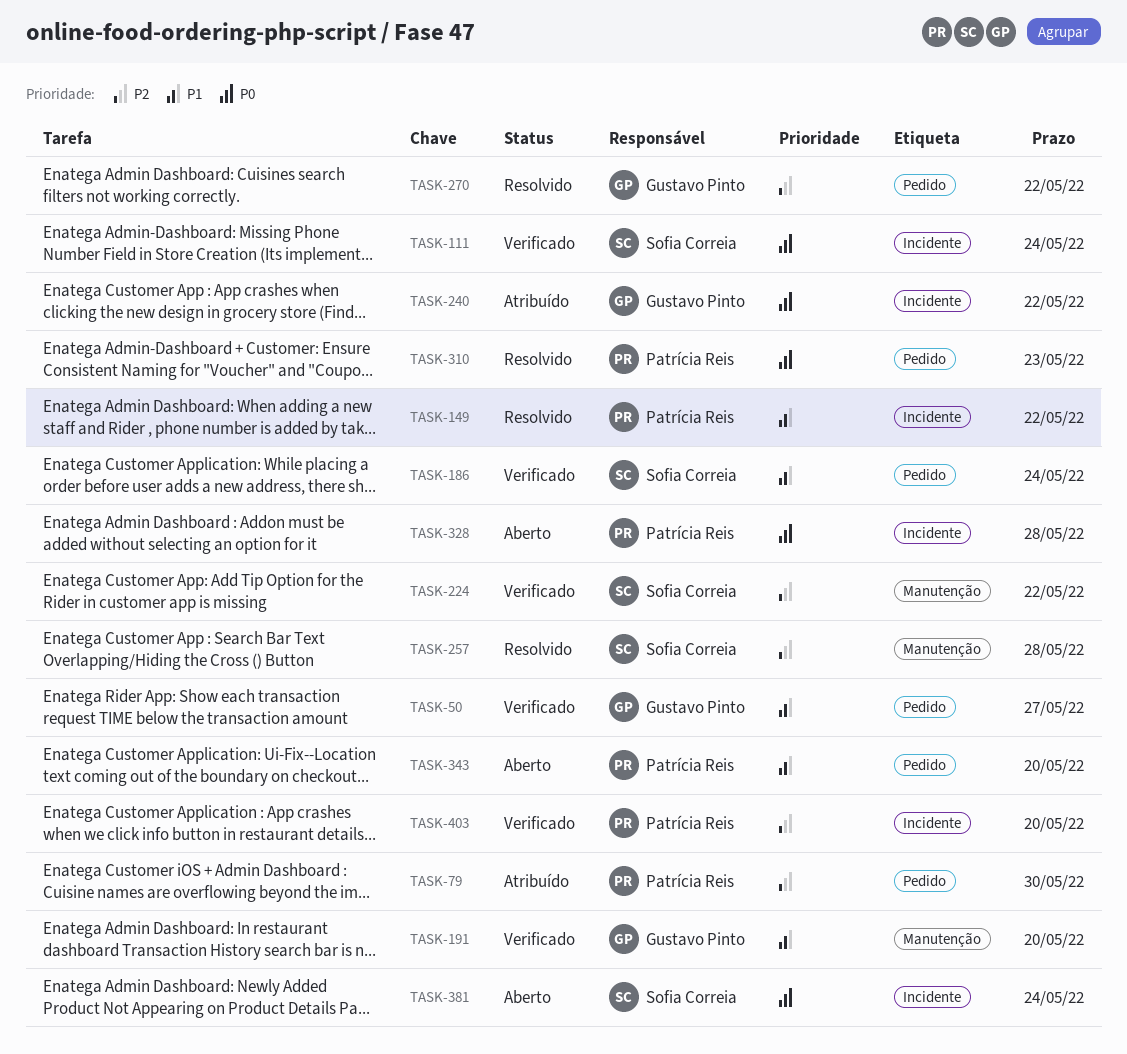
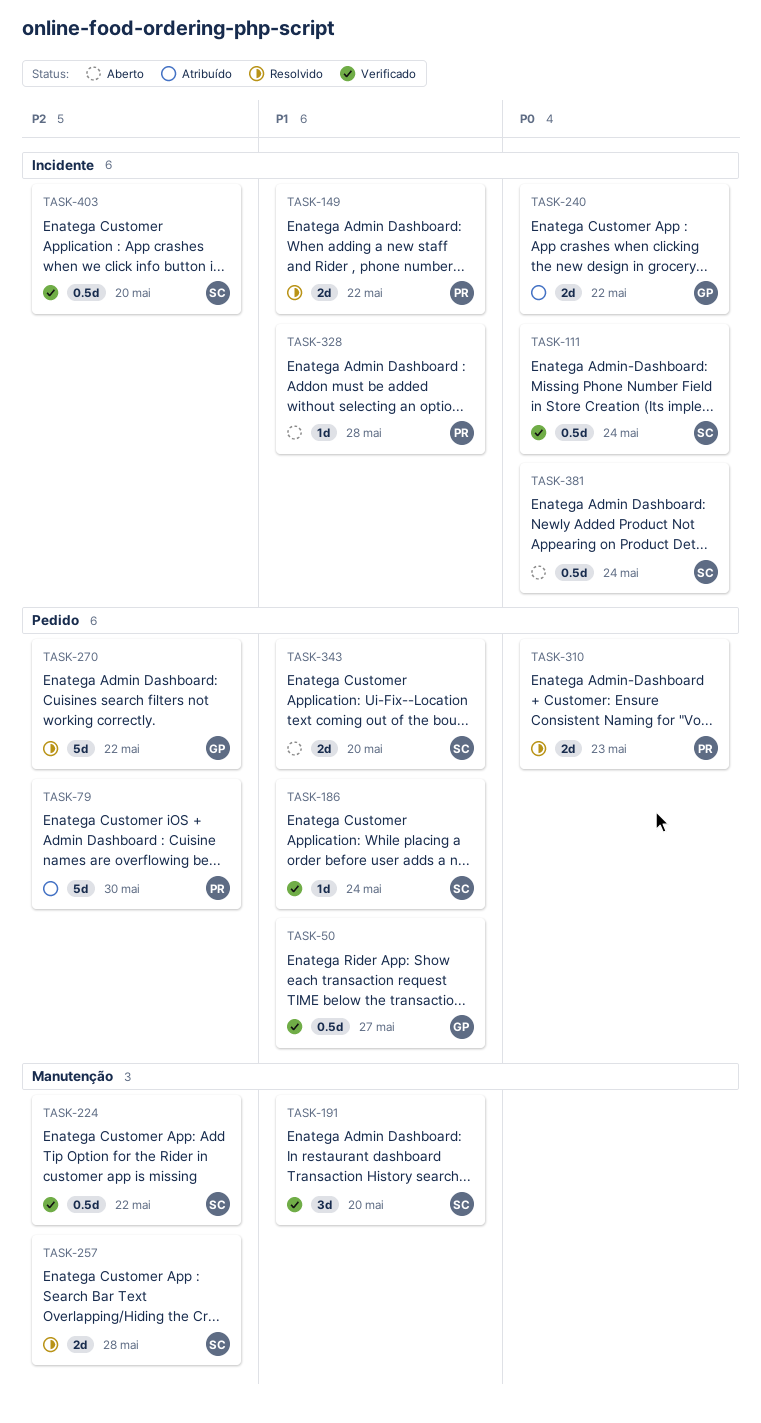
TASK-191, owner: Gustavo Pinto -> Sofia Correia
TASK-328, priority: P0 -> P1
TASK-343, owner: Patrícia Reis -> Sofia Correia
TASK-403, owner: Patrícia Reis -> Sofia Correia

